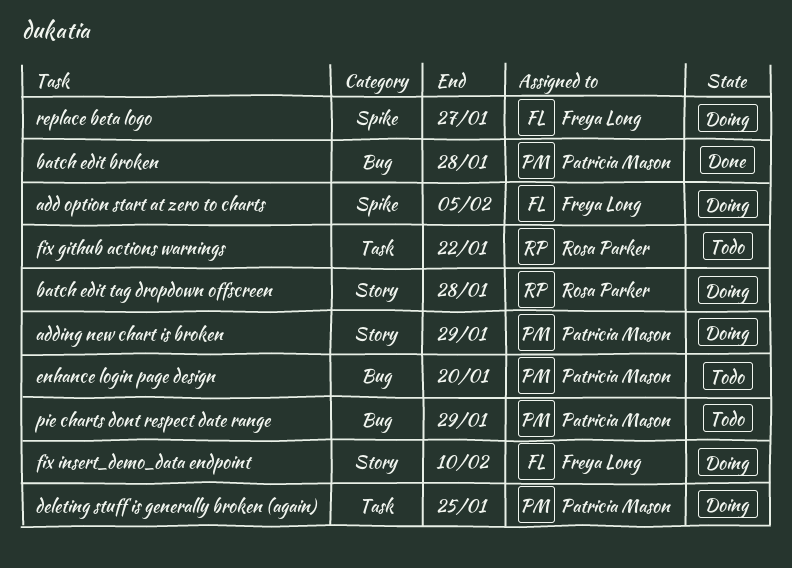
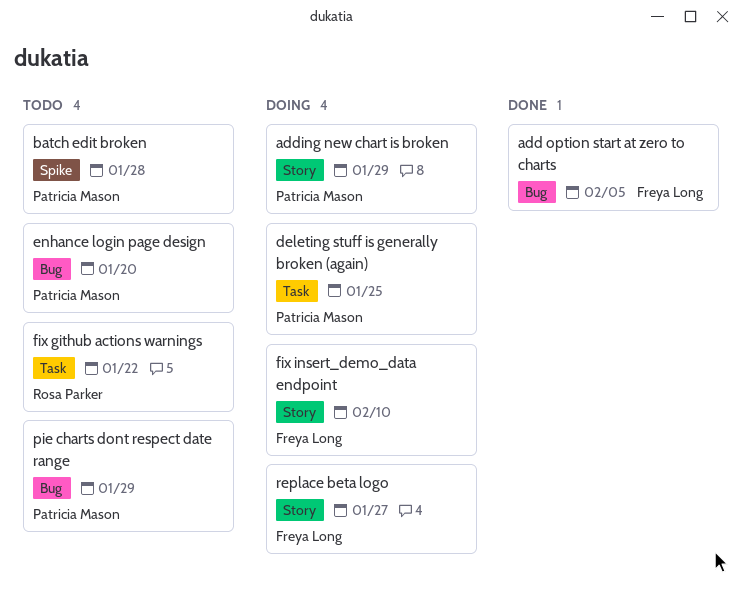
add option start at zero to charts, status: Doing -> Done
add option start at zero to charts, label: Spike -> Bug
batch edit broken, status: Done -> Todo
batch edit broken, label: Bug -> Spike
batch edit tag dropdown offscreen: present -> none
replace beta logo, label: Spike -> Story

